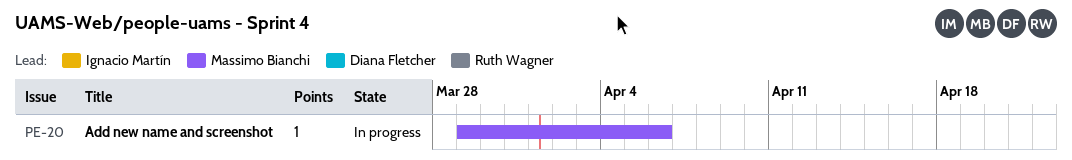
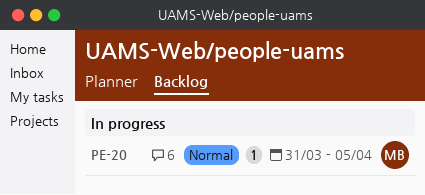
PE-20, start: Mar 29 -> Mar 31
PE-20, due: Apr 6 -> Apr 5

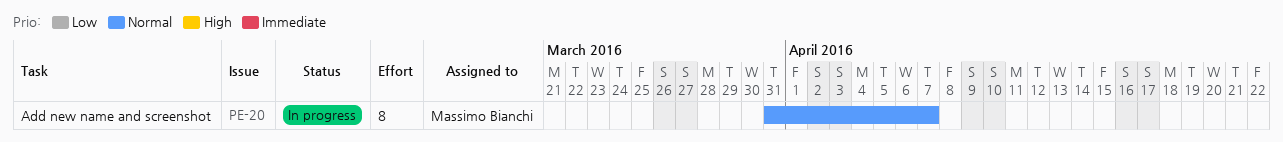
PE-20, estimate: 1 -> 8
PE-20, due: Apr 5 -> Apr 7

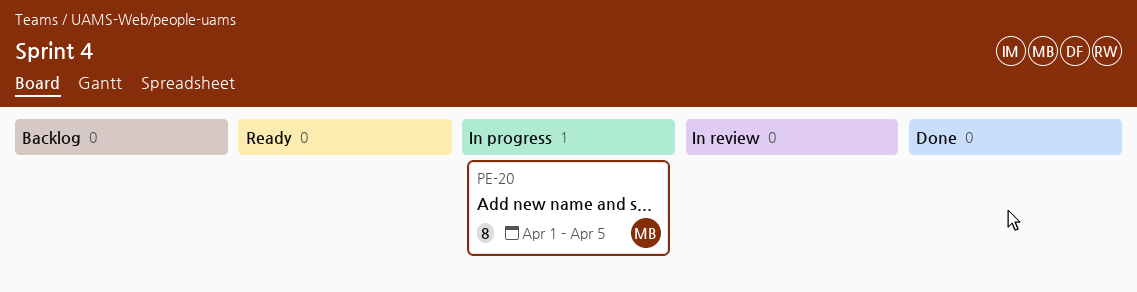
PE-20, start: Mar 31 -> Apr 1
PE-20, due: Apr 7 -> Apr 5

